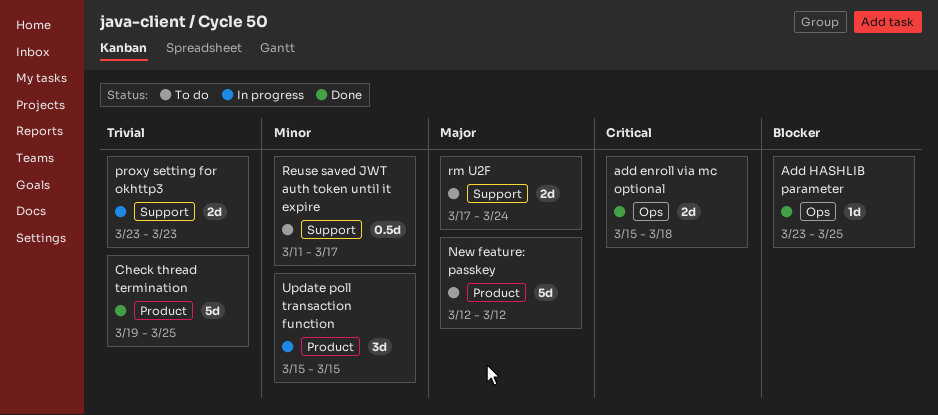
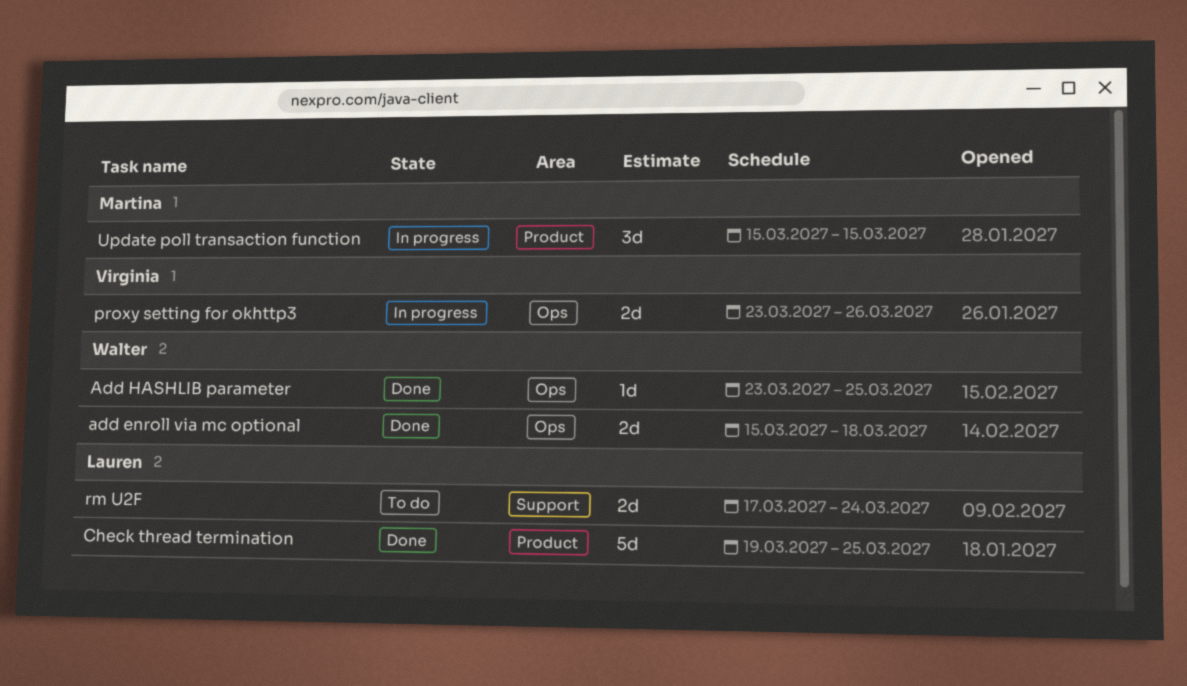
New feature: passkey: present -> none
proxy setting for okhttp3, label: Support -> Ops
proxy setting for okhttp3, due: Mar 23 -> Mar 26
Reuse saved JWT auth token until it expire: present -> none

